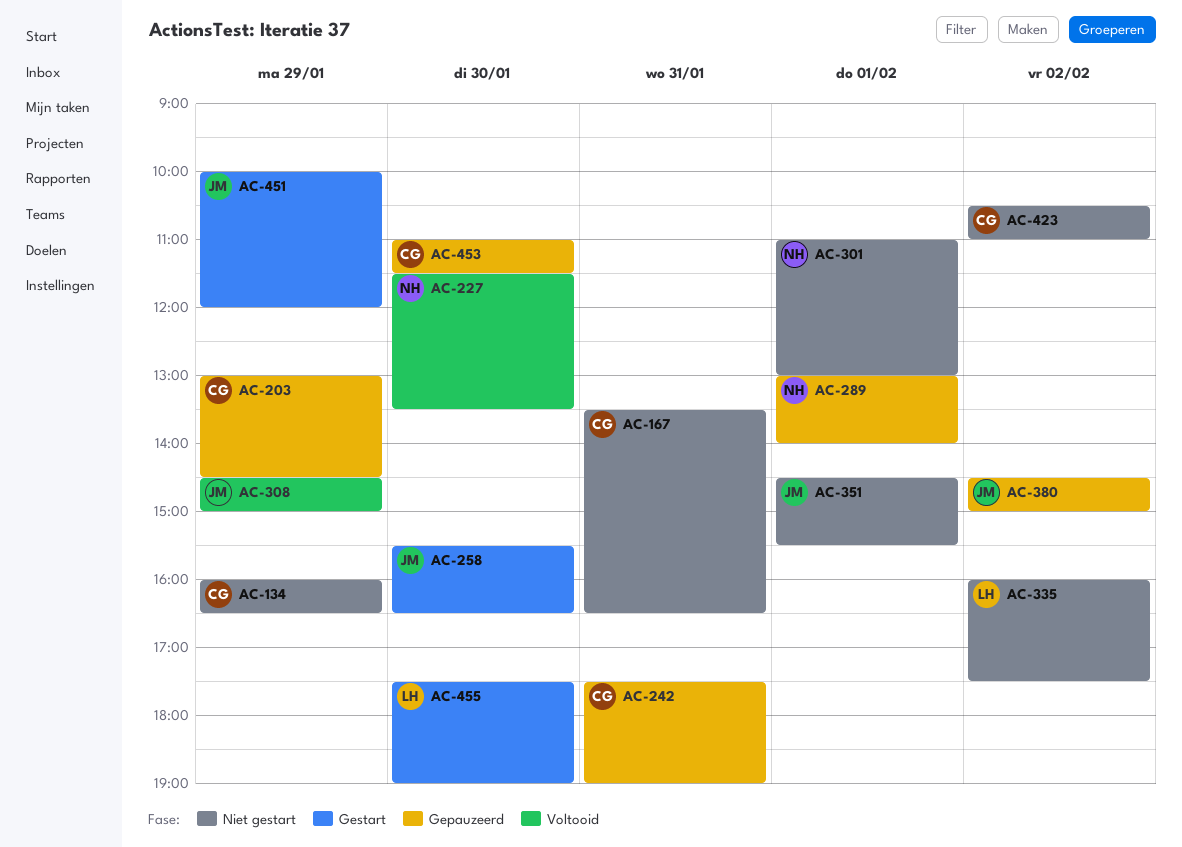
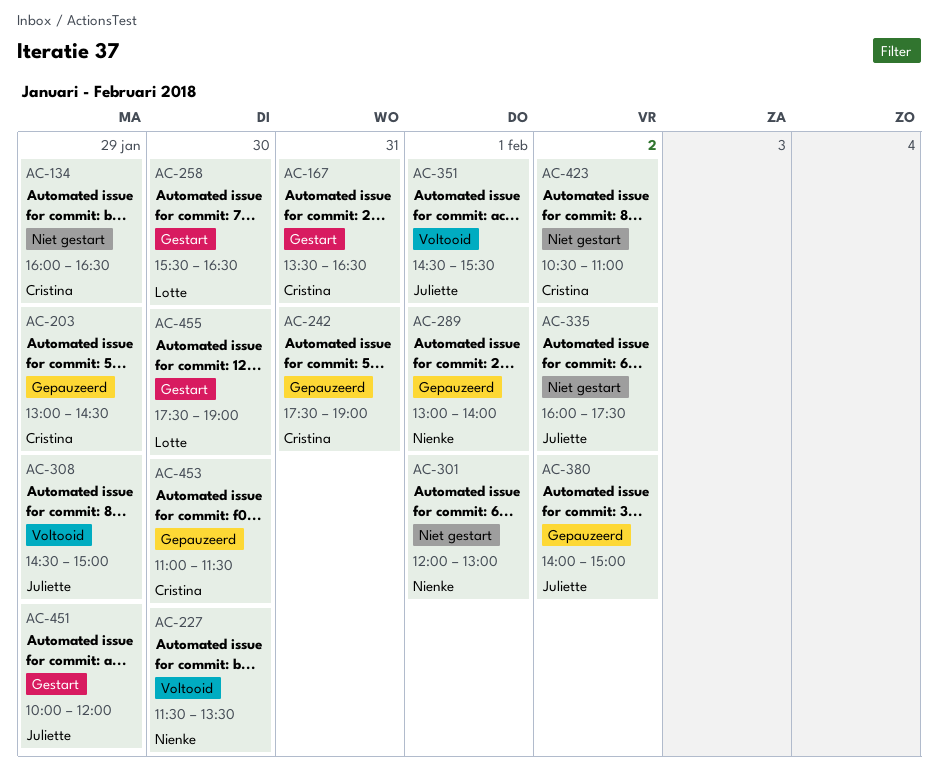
AC-167, status: Niet gestart -> Gestart
AC-258, owner: Juliette -> Lotte
AC-301, begins: 11:00 -> 12:00
AC-335, owner: Lotte -> Juliette
AC-351, status: Niet gestart -> Voltooid
AC-380, begins: 14:30 -> 14:00

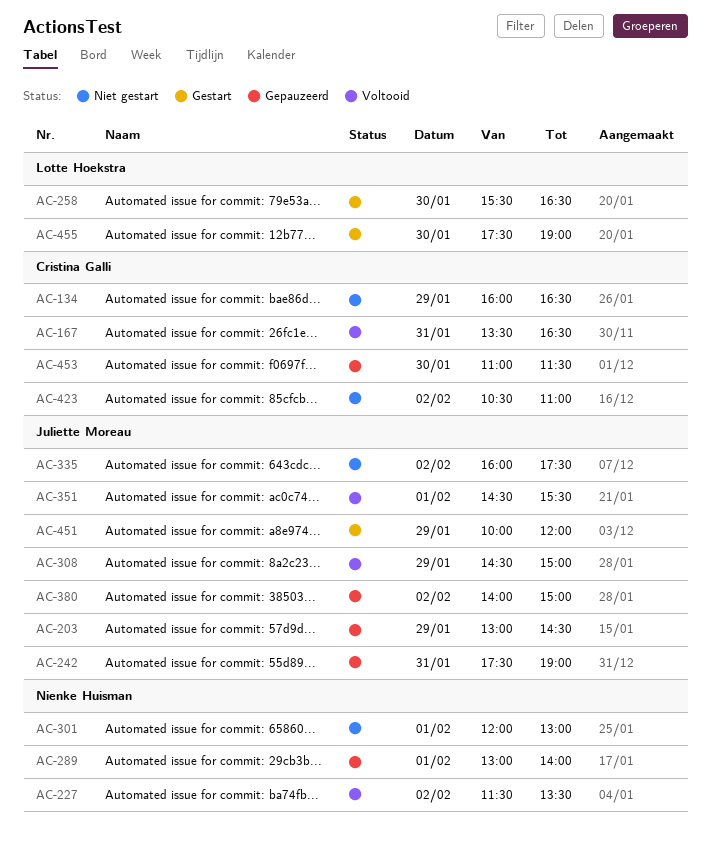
AC-167, status: Gestart -> Voltooid
AC-203, owner: Cristina Galli -> Juliette Moreau
AC-227, day: Jan 30 -> Feb 2
AC-242, owner: Cristina Galli -> Juliette Moreau

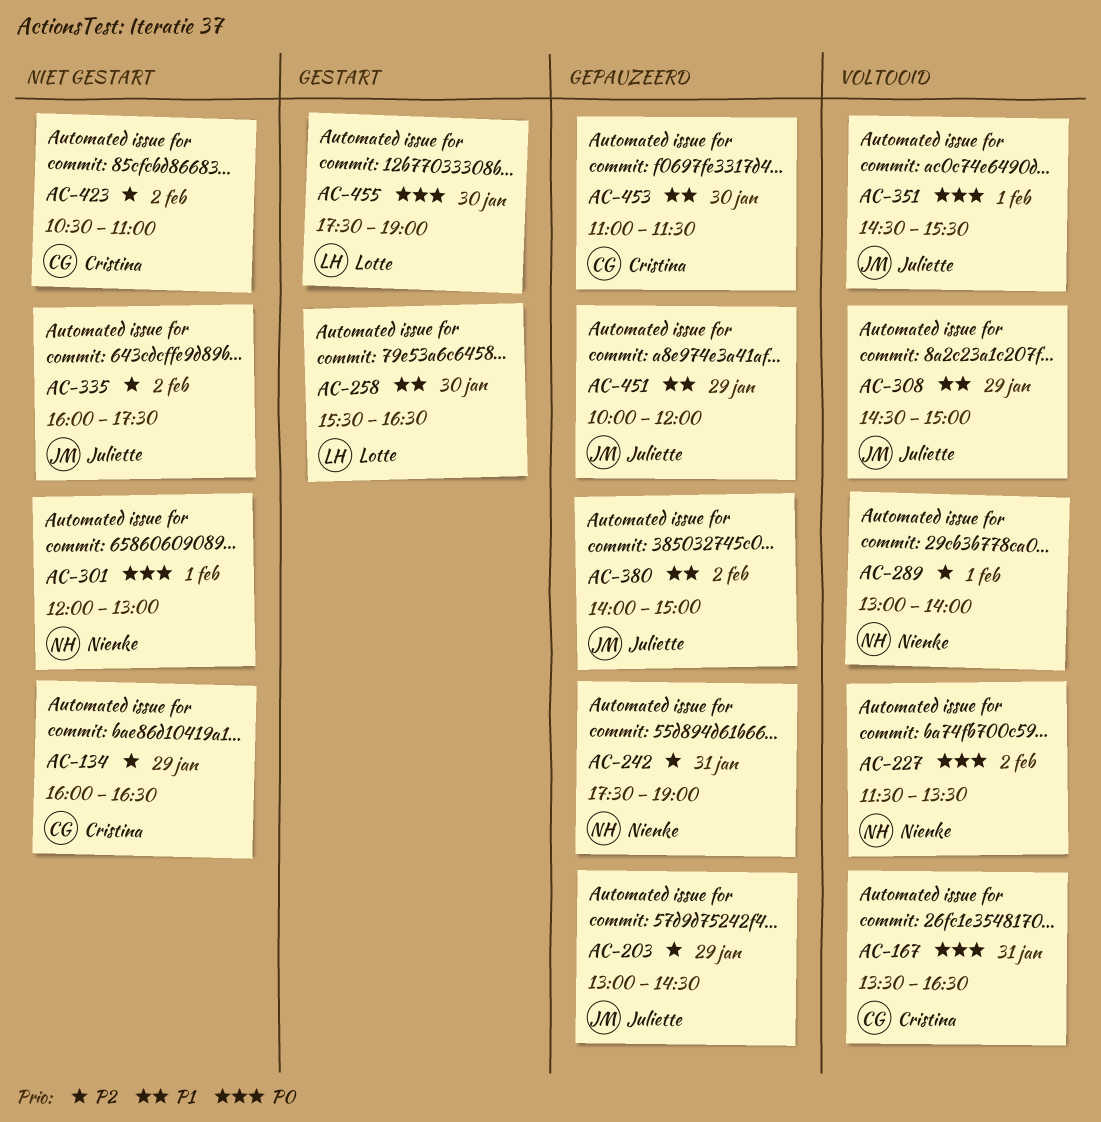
AC-242, owner: Juliette Moreau -> Nienke Huisman
AC-289, status: Gepauzeerd -> Voltooid
AC-451, status: Gestart -> Gepauzeerd

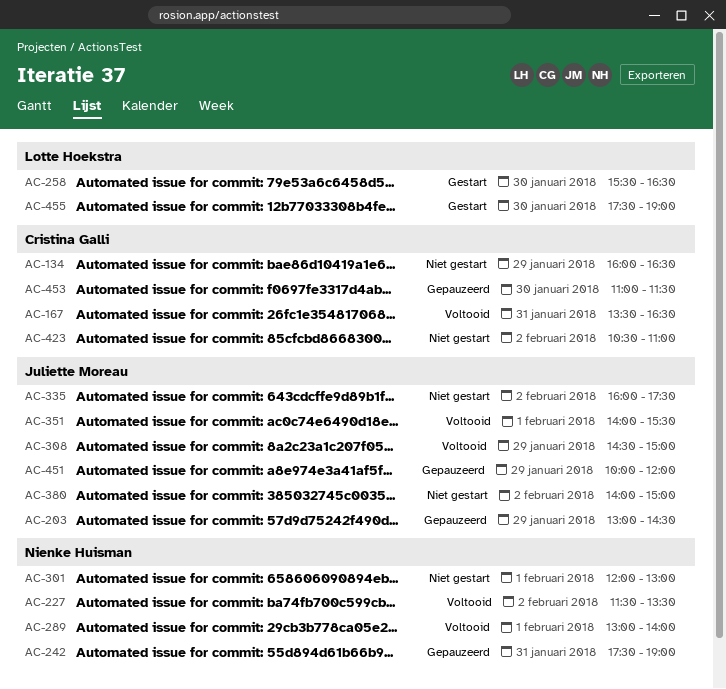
AC-351, begins: 14:30 -> 14:00
AC-380, status: Gepauzeerd -> Niet gestart

